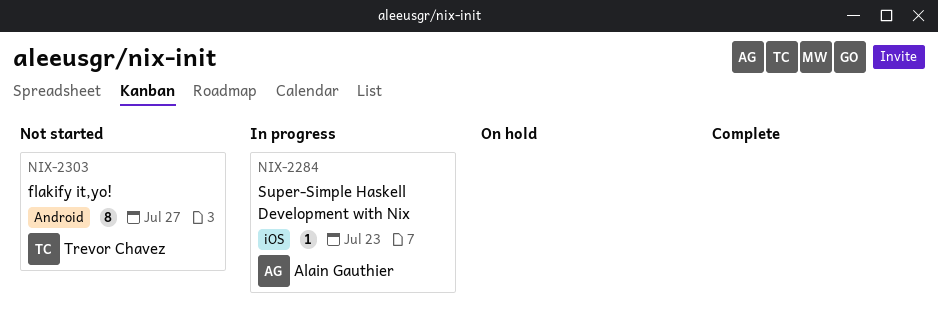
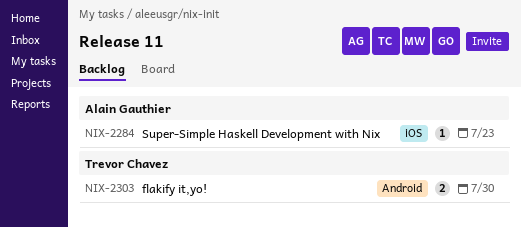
NIX-2303, estimate: 8 -> 2
NIX-2303, due: Jul 27 -> Jul 30

